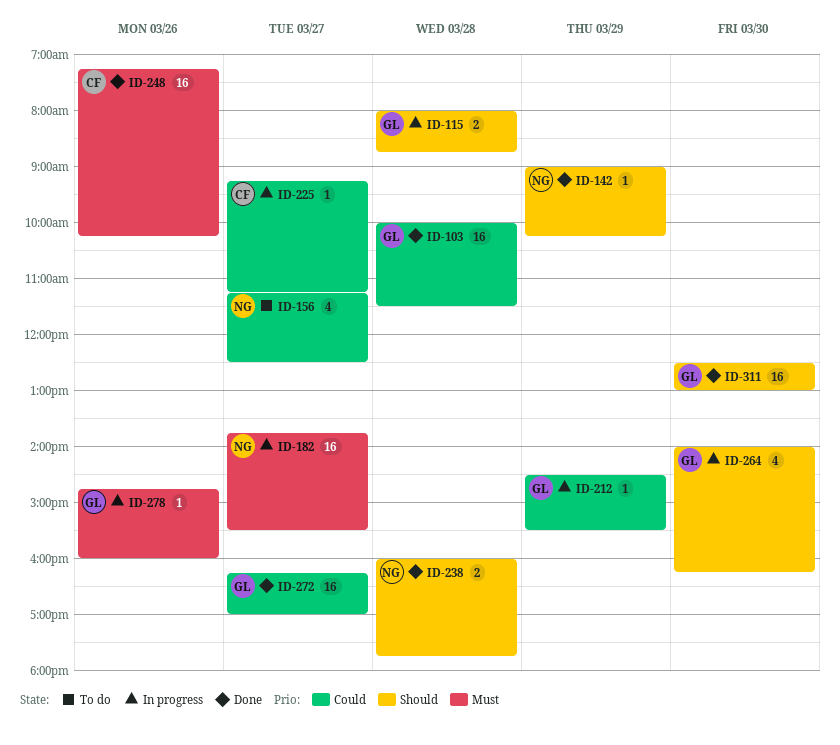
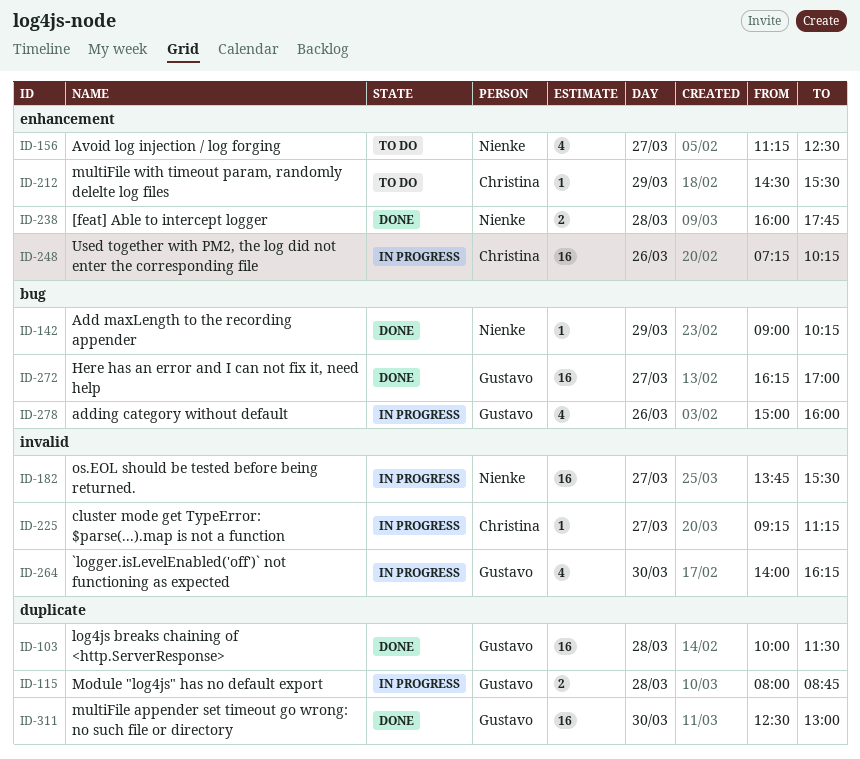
ID-212, status: In progress -> To do
ID-212, owner: Gustavo -> Christina
ID-248, status: Done -> In progress
ID-278, estimate: 1 -> 4
ID-278, begins: 14:45 -> 15:00

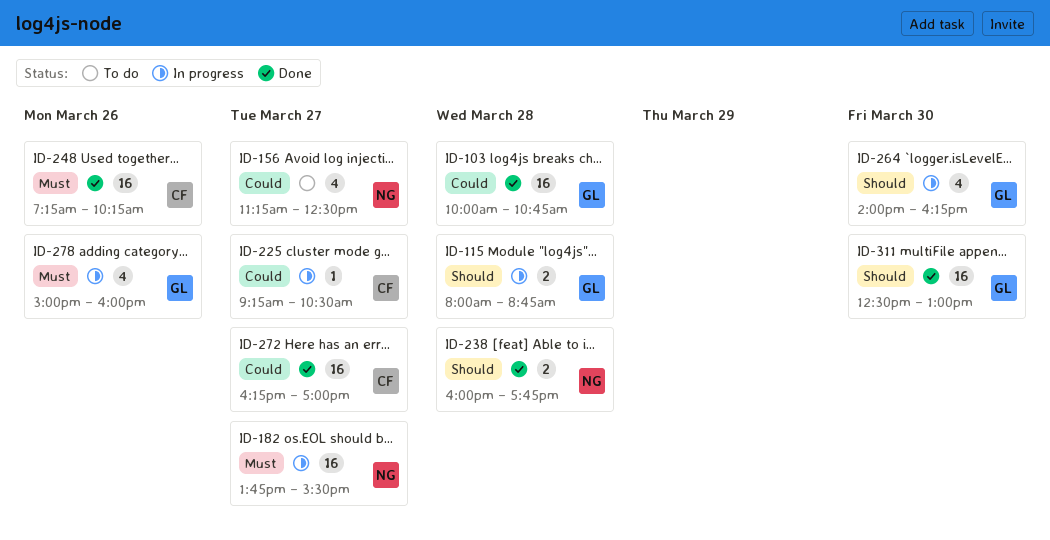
ID-103, ends: 11:30 -> 10:45
ID-142: present -> none
ID-212: present -> none
ID-225, ends: 11:15 -> 10:30
ID-248, status: In progress -> Done
ID-272, owner: Gustavo -> Christina

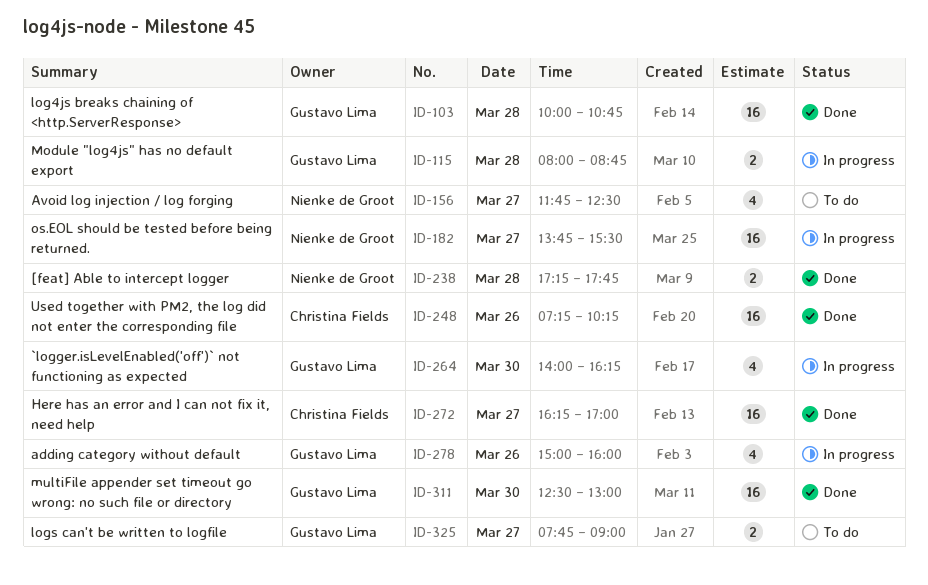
ID-156, begins: 11:15 -> 11:45
ID-225: present -> none
ID-238, begins: 16:00 -> 17:15
ID-325: none -> present

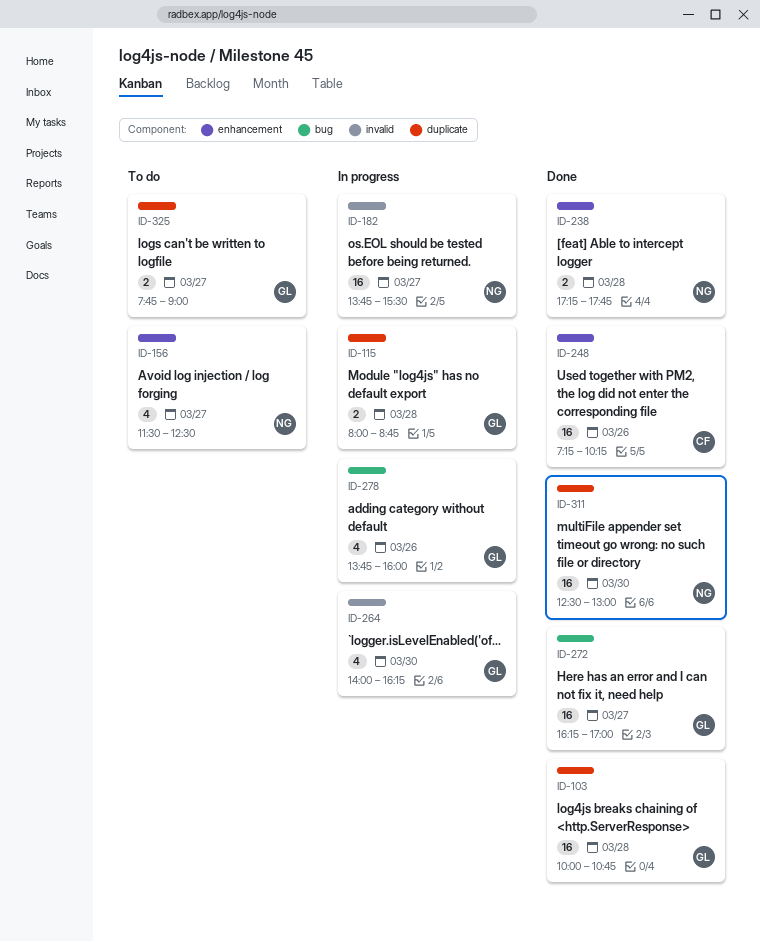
ID-156, begins: 11:45 -> 11:30
ID-272, owner: Christina Fields -> Gustavo Lima
ID-278, begins: 15:00 -> 13:45
ID-311, owner: Gustavo Lima -> Nienke de Groot

